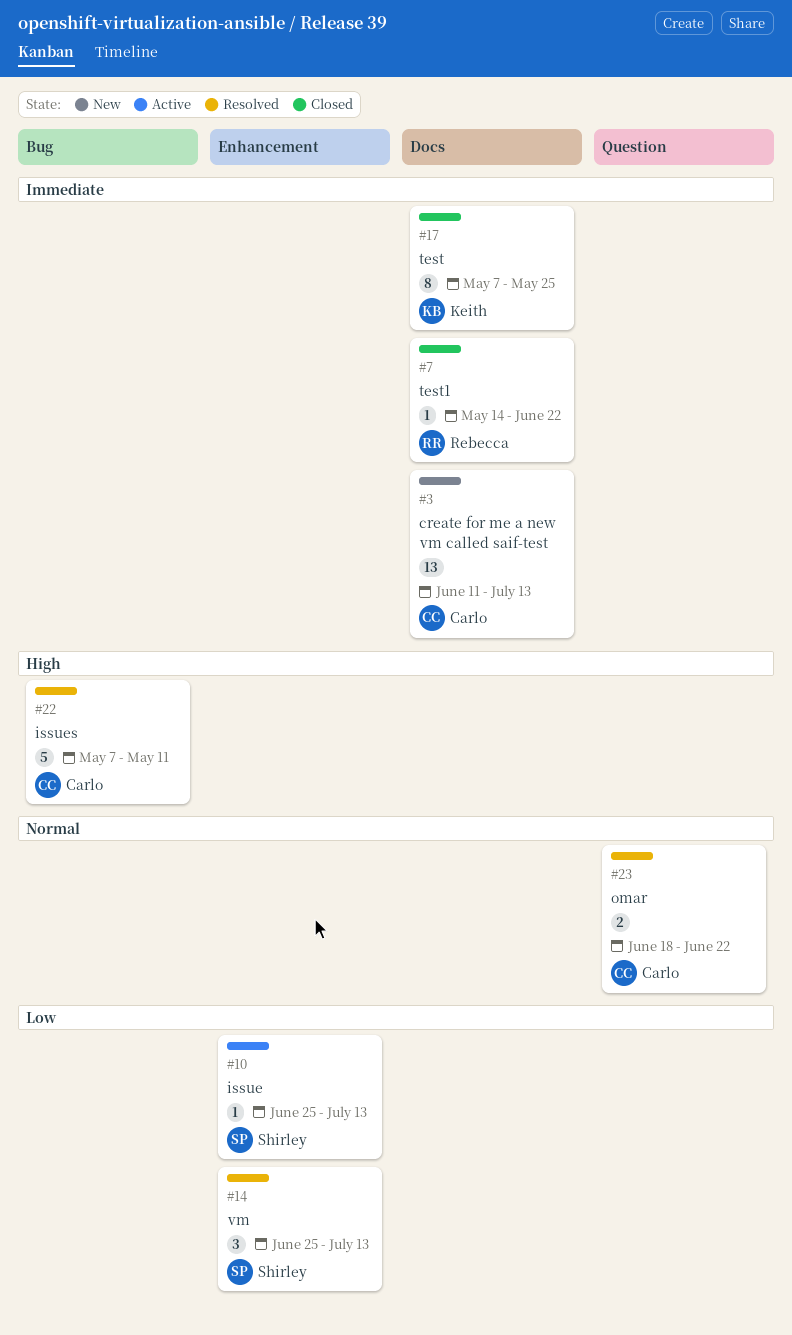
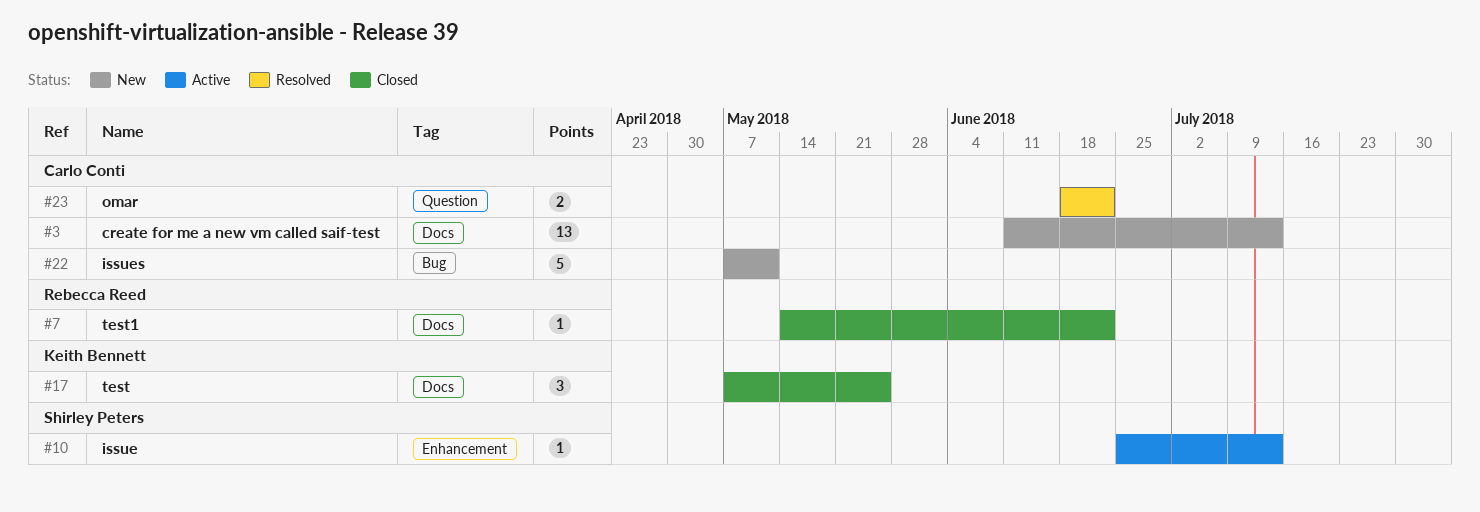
#14: present -> none
#17, estimate: 8 -> 3
#22, status: Resolved -> New

